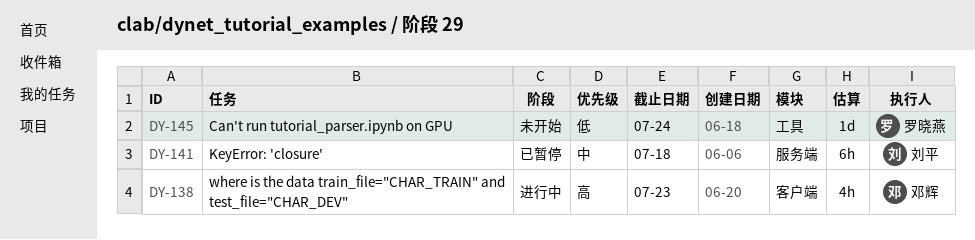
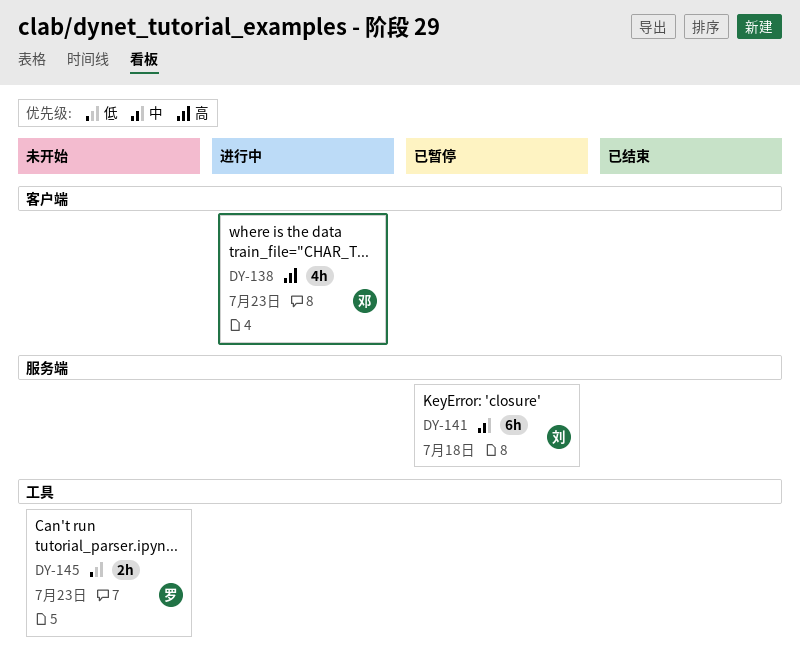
DY-145, estimate: 1d -> 2h
DY-145, due: Jul 24 -> Jul 23

